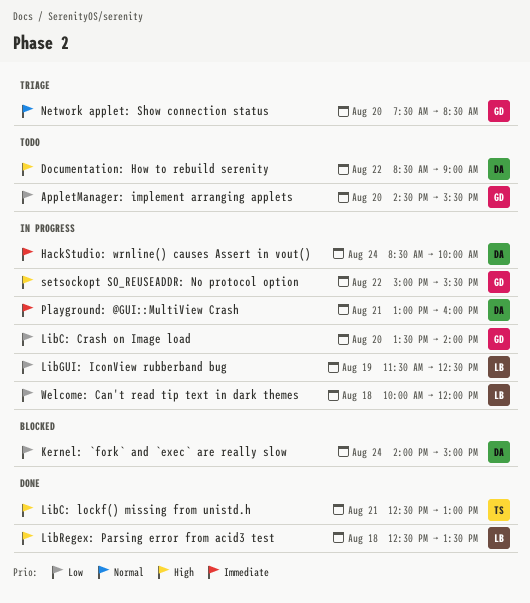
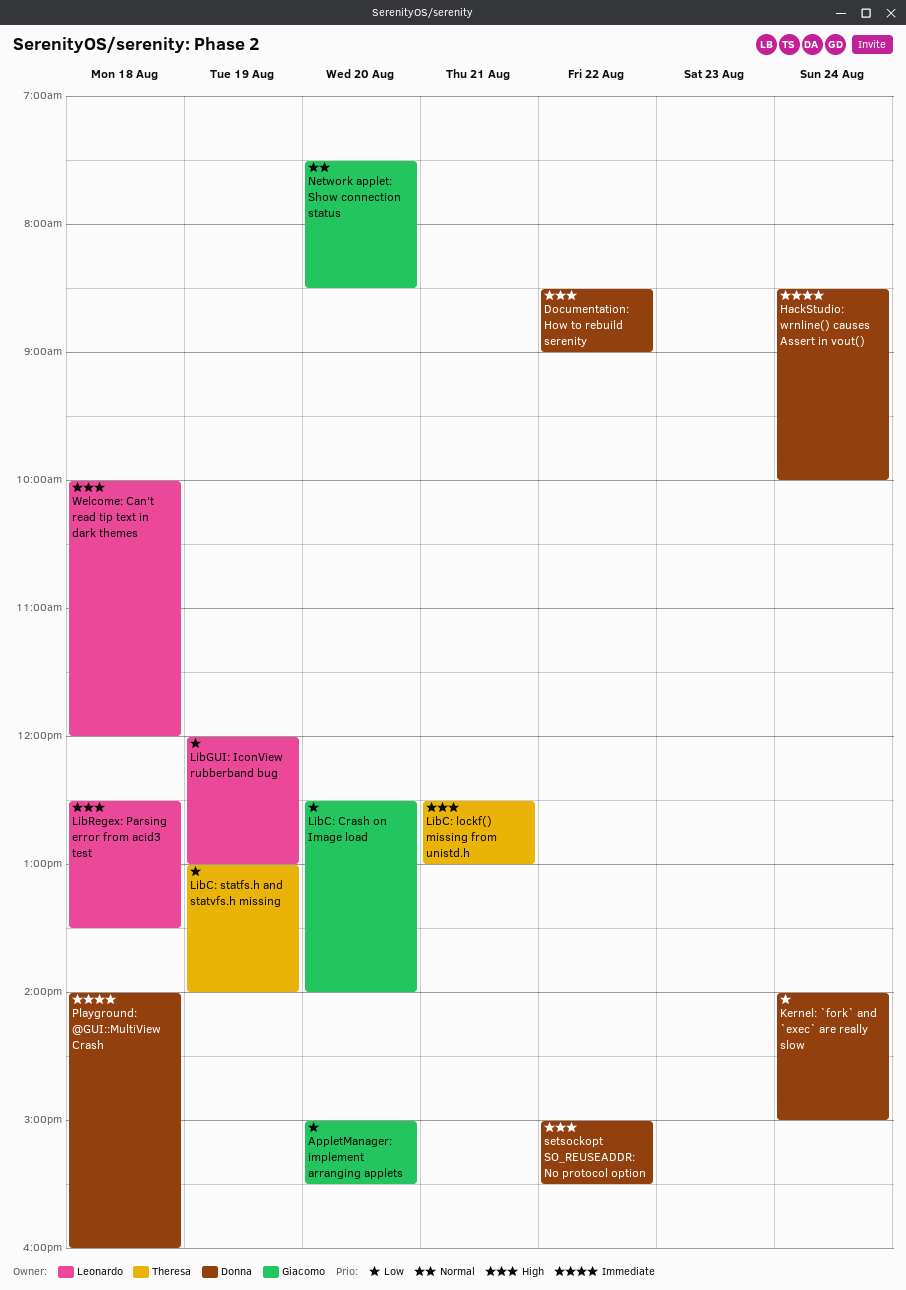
AppletManager: implement arranging applets, begins: 14:30 -> 15:00
LibC: Crash on Image load, begins: 13:30 -> 12:30
LibC: statfs.h and statvfs.h missing: none -> present
LibGUI: IconView rubberband bug, begins: 11:30 -> 12:00
LibGUI: IconView rubberband bug, ends: 12:30 -> 13:00
Playground: @GUI::MultiView Crash, day: Aug 21 -> Aug 18
Playground: @GUI::MultiView Crash, begins: 13:00 -> 14:00
setsockopt SO_REUSEADDR: No protocol option, owner: Giacomo -> Donna
Welcome: Can't read tip text in dark themes, priority: Low -> High

